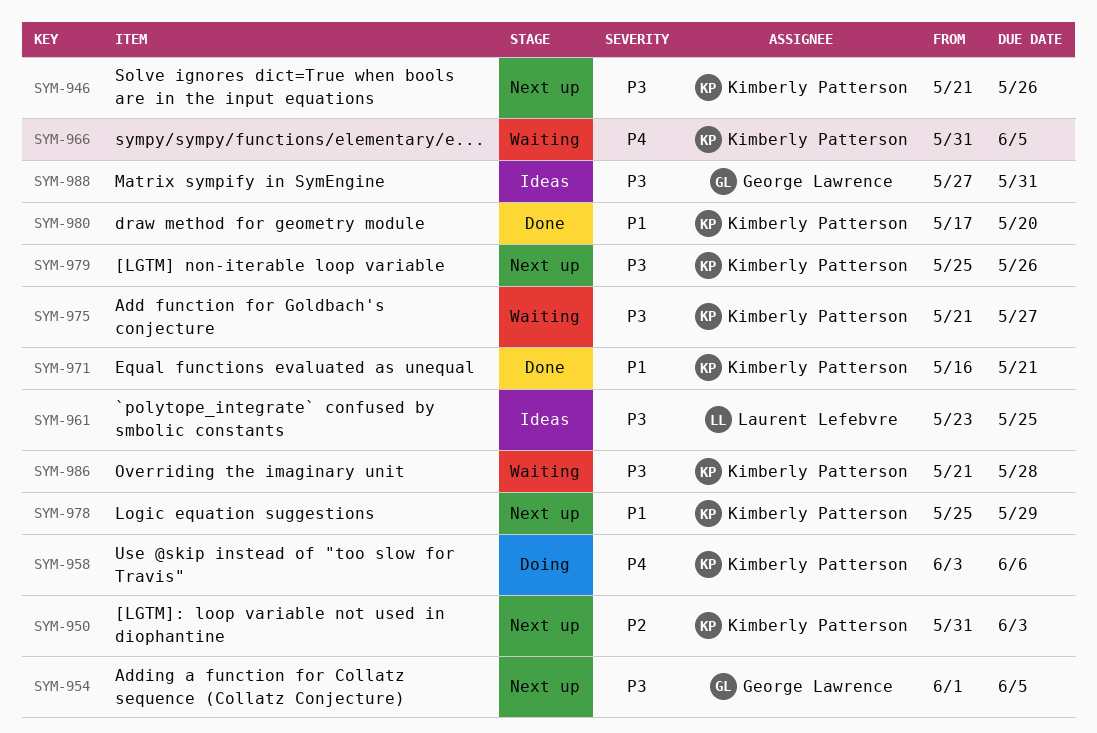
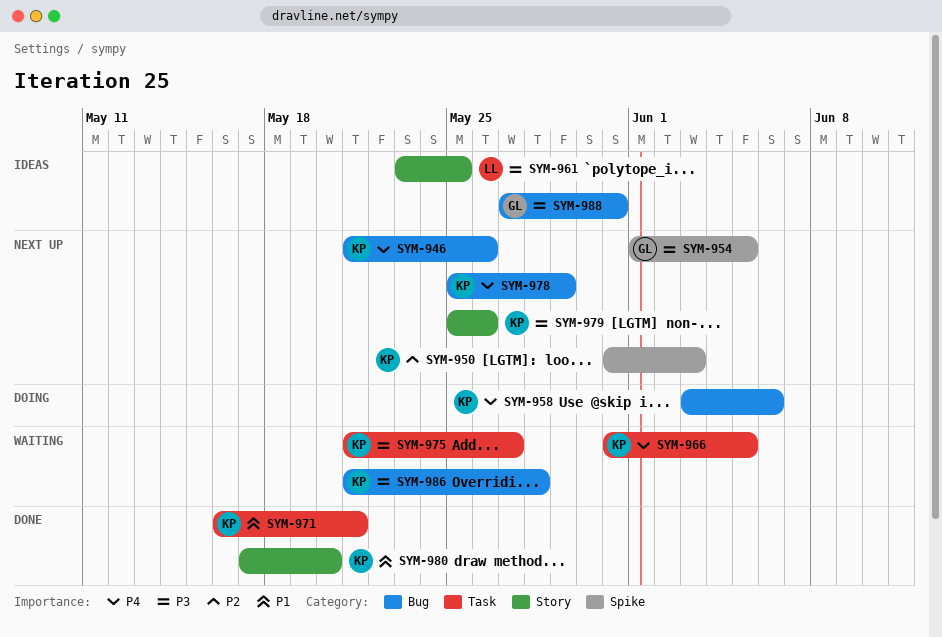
SYM-946, priority: P3 -> P4
SYM-978, priority: P1 -> P4

